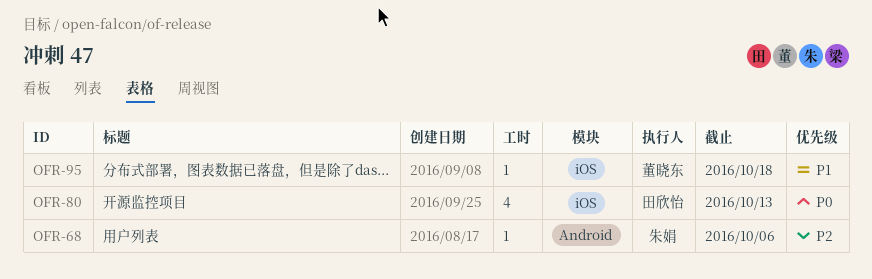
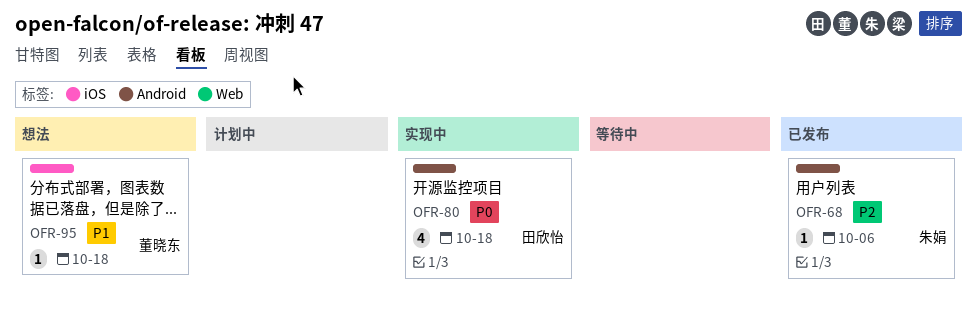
OFR-80, label: iOS -> Android
OFR-80, due: Oct 13 -> Oct 18

